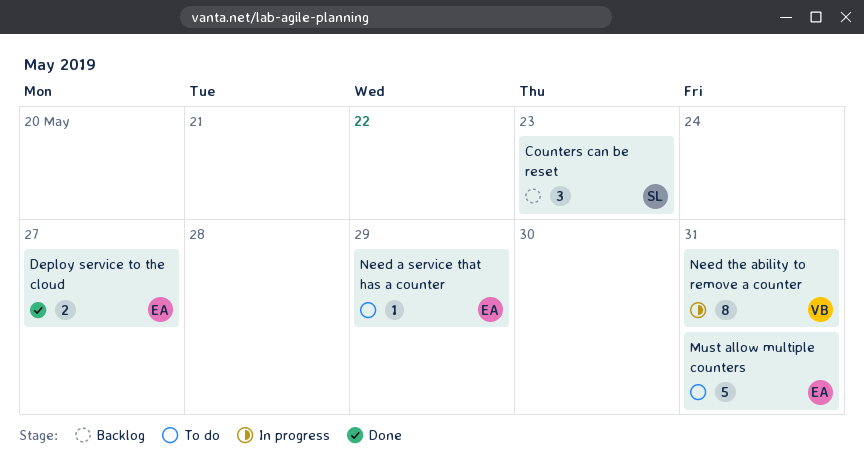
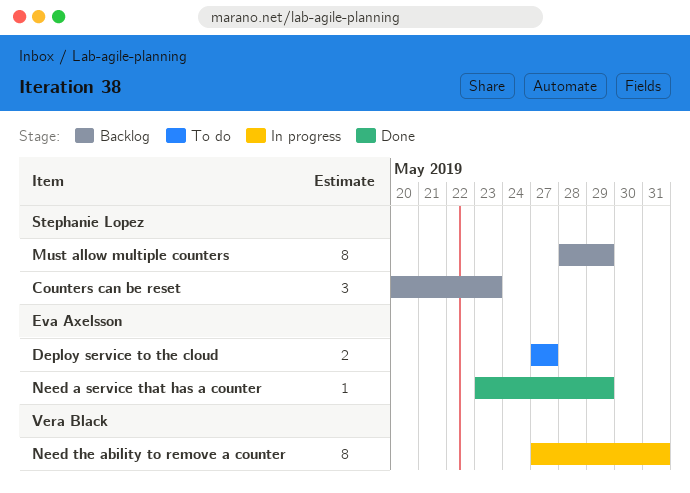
Deploy service to the cloud, status: Done -> To do
Must allow multiple counters, status: To do -> Backlog
Must allow multiple counters, owner: Eva Axelsson -> Stephanie Lopez
Must allow multiple counters, estimate: 5 -> 8
Must allow multiple counters, due: May 31 -> May 29
Need a service that has a counter, status: To do -> Done

